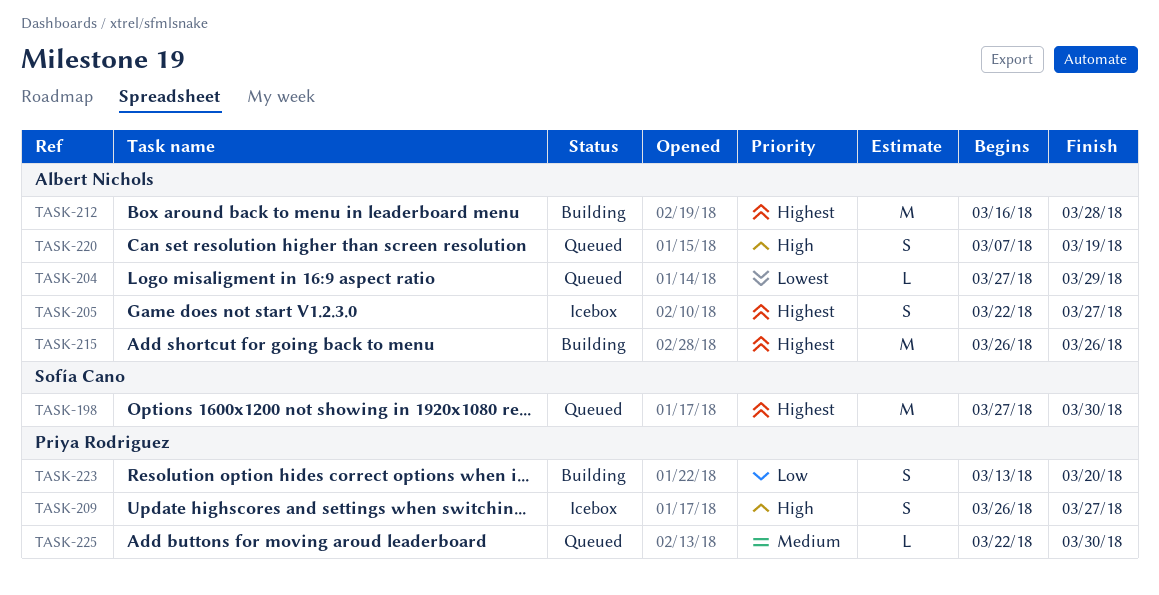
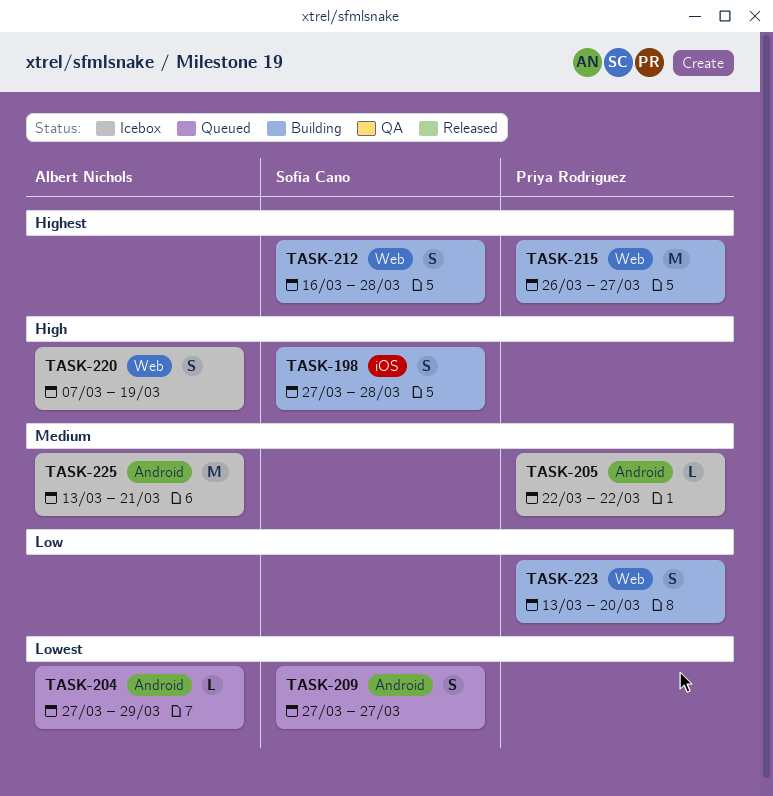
TASK-198, status: Queued -> Building
TASK-198, priority: Highest -> High
TASK-198, estimate: M -> S
TASK-198, due: Mar 30 -> Mar 28
TASK-205, owner: Albert Nichols -> Priya Rodriguez
TASK-205, priority: Highest -> Medium
TASK-205, estimate: S -> L
TASK-205, due: Mar 27 -> Mar 22
TASK-209, status: Icebox -> Queued
TASK-209, owner: Priya Rodriguez -> Sofía Cano
TASK-209, priority: High -> Lowest
TASK-209, start: Mar 26 -> Mar 27
TASK-212, owner: Albert Nichols -> Sofía Cano
TASK-212, estimate: M -> S
TASK-215, owner: Albert Nichols -> Priya Rodriguez
TASK-215, due: Mar 26 -> Mar 27
TASK-220, status: Queued -> Icebox
TASK-225, status: Queued -> Icebox
TASK-225, owner: Priya Rodriguez -> Albert Nichols
TASK-225, estimate: L -> M
TASK-225, start: Mar 22 -> Mar 13
TASK-225, due: Mar 30 -> Mar 21

